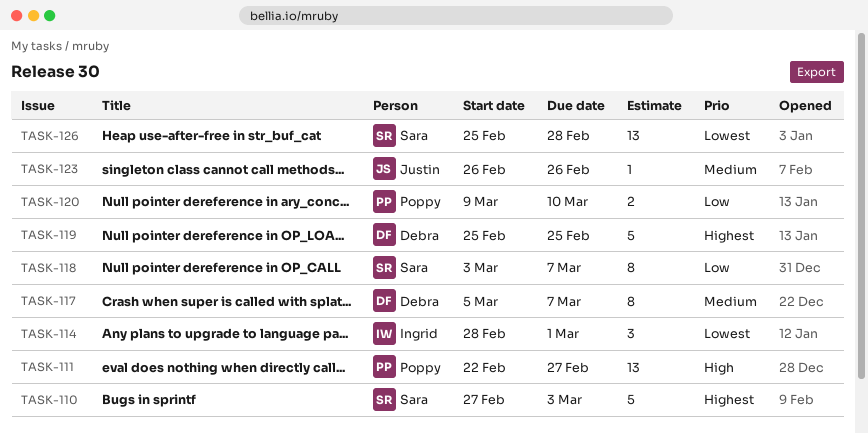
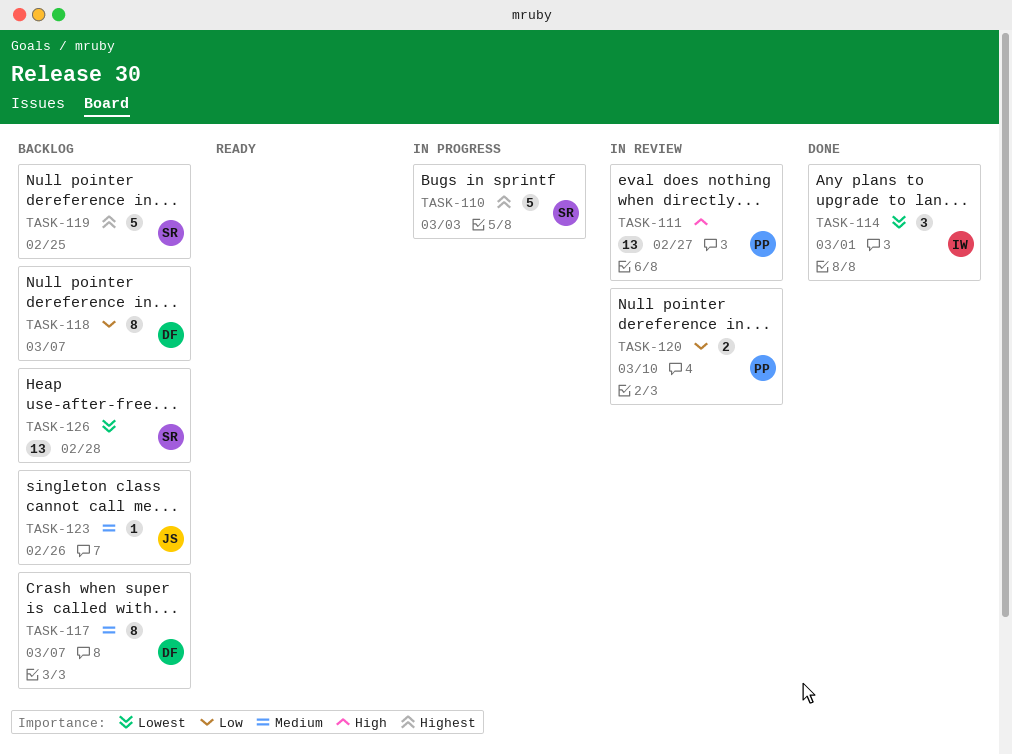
TASK-118, owner: Sara -> Debra
TASK-119, owner: Debra -> Sara

